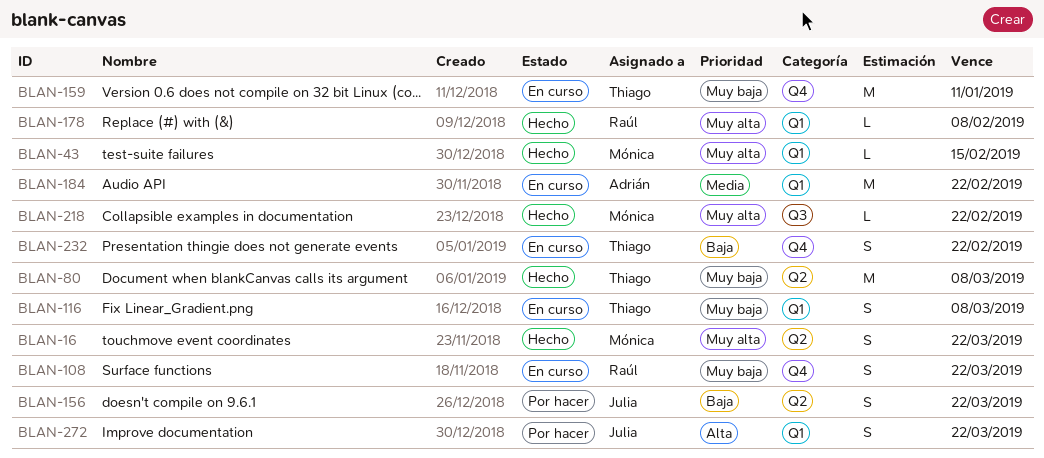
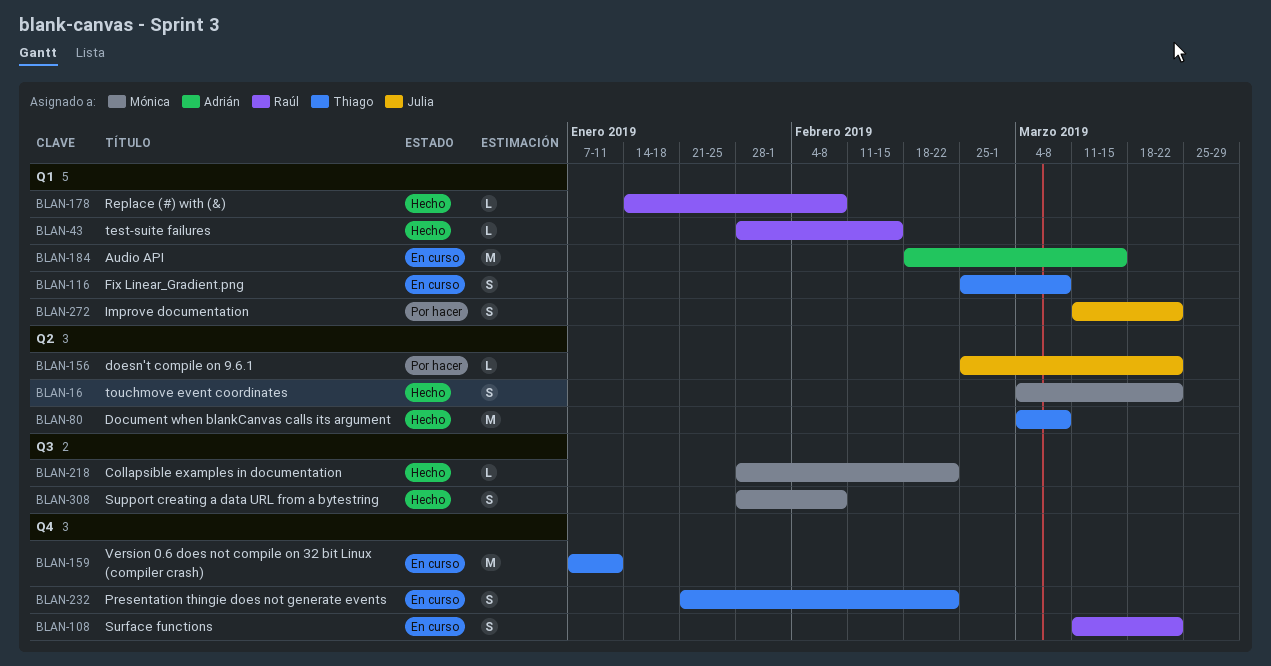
BLAN-43, owner: Mónica -> Raúl
BLAN-156, estimate: S -> L
BLAN-184, due: Feb 22 -> Mar 15
BLAN-308: none -> present

